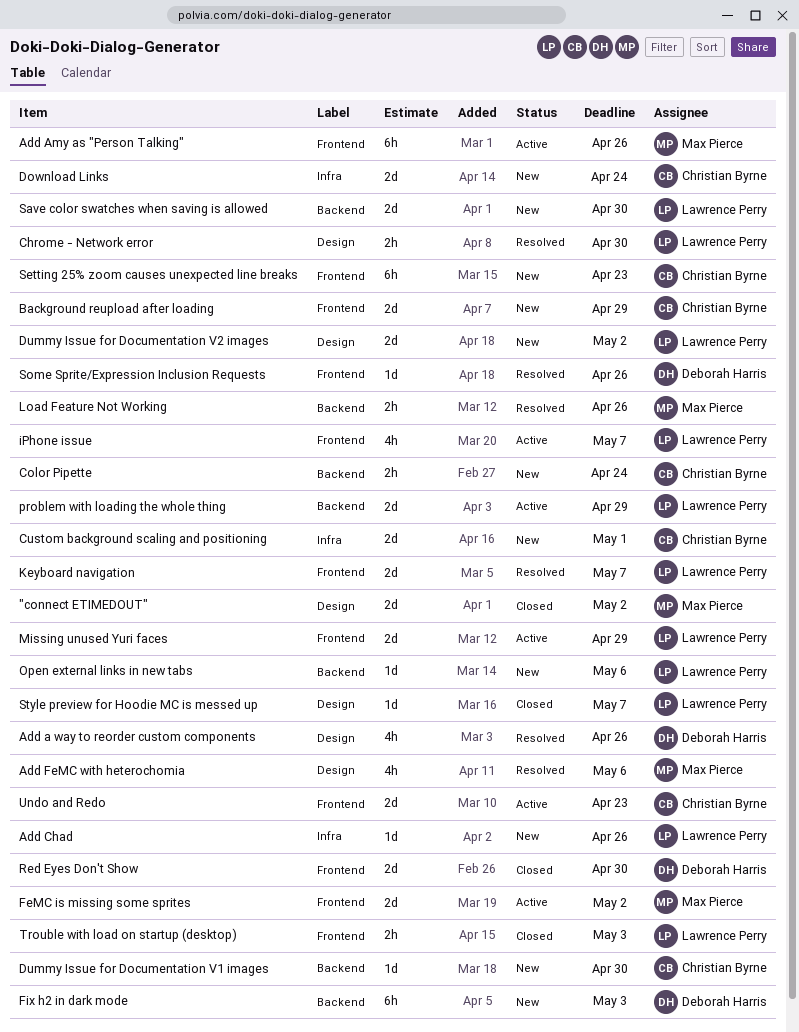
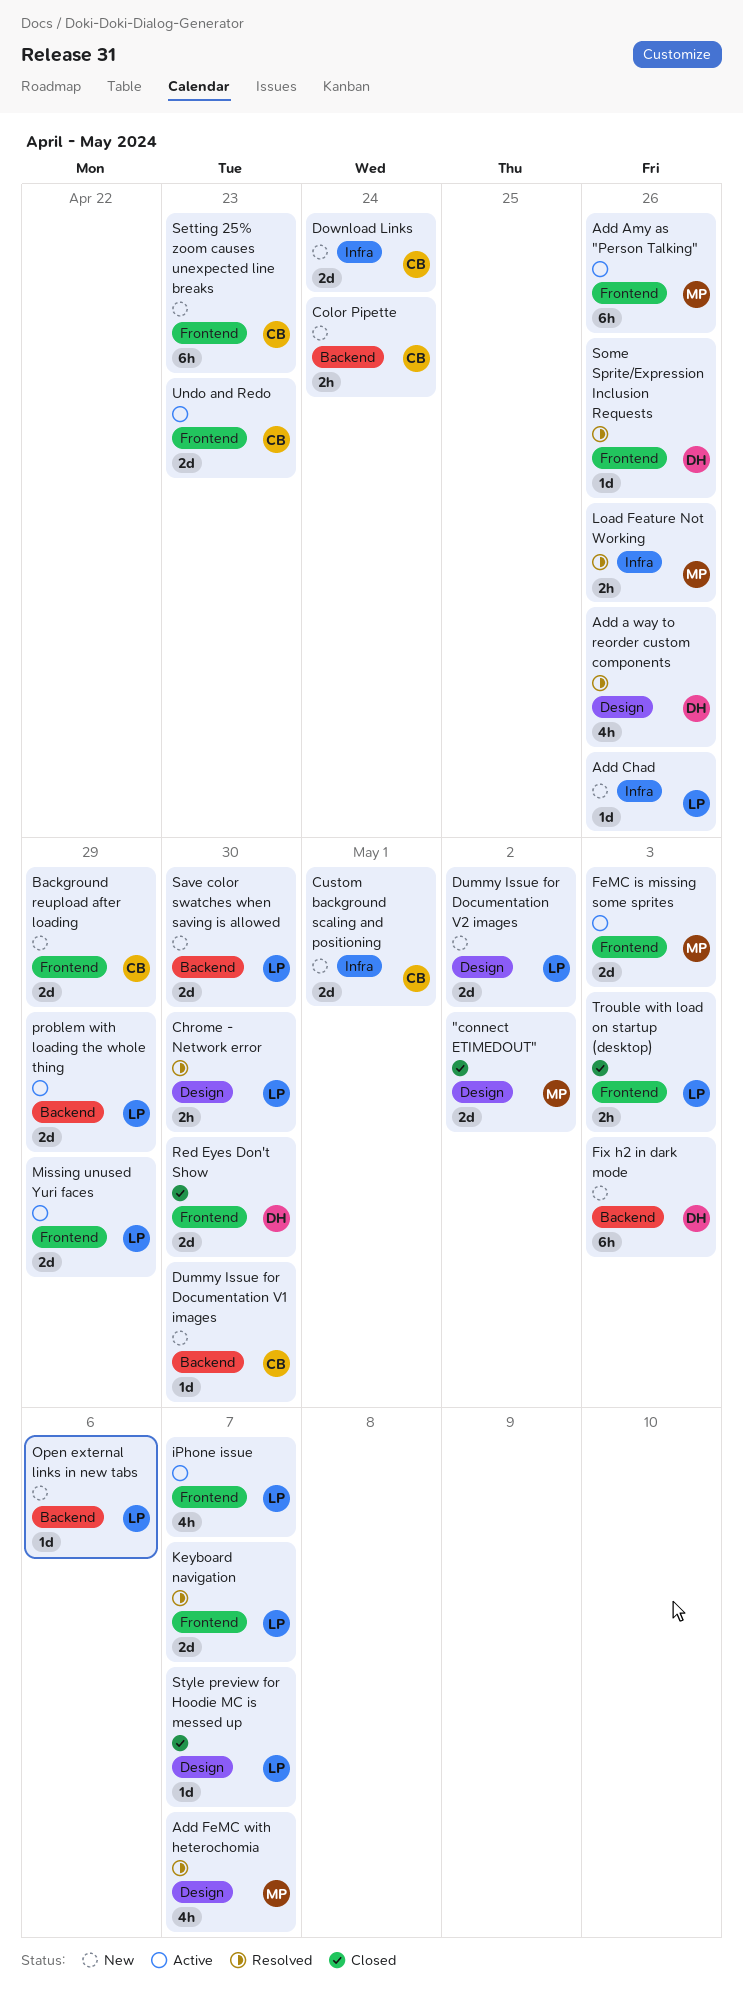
Add FeMC with heterochomia, due: May 6 -> May 7
FeMC is missing some sprites, due: May 2 -> May 3
Load Feature Not Working, label: Backend -> Infra

